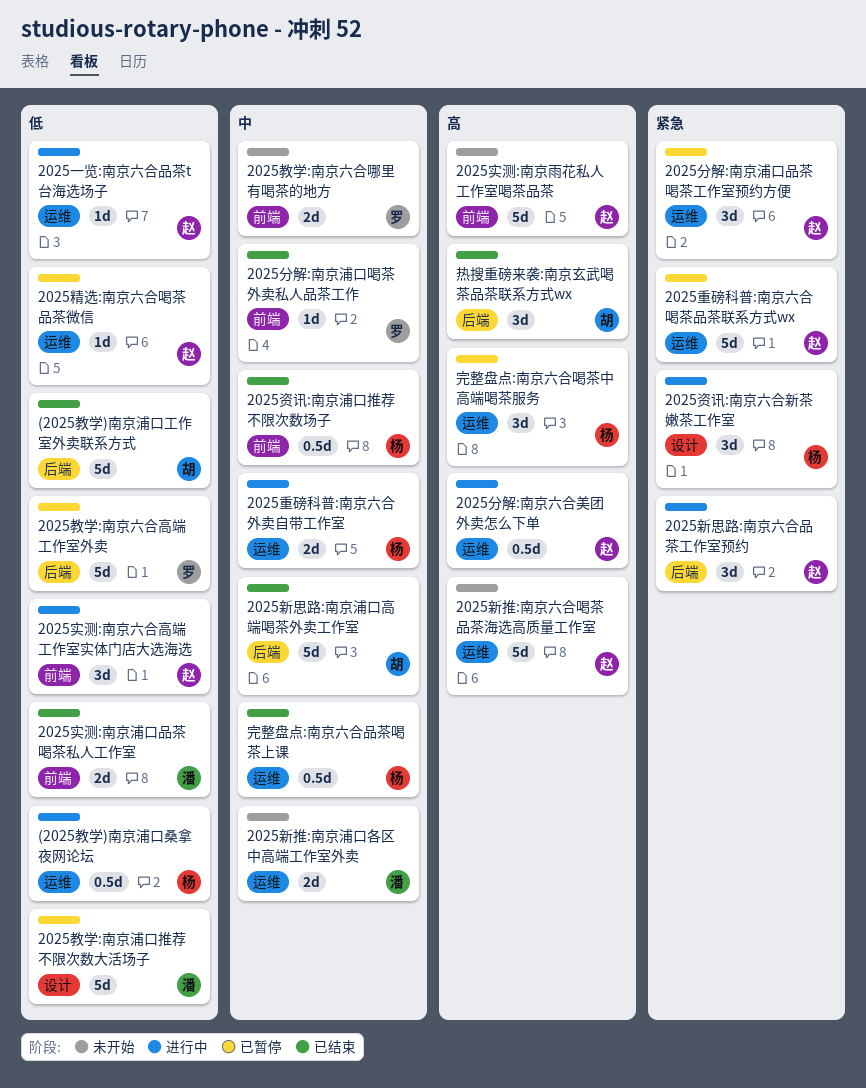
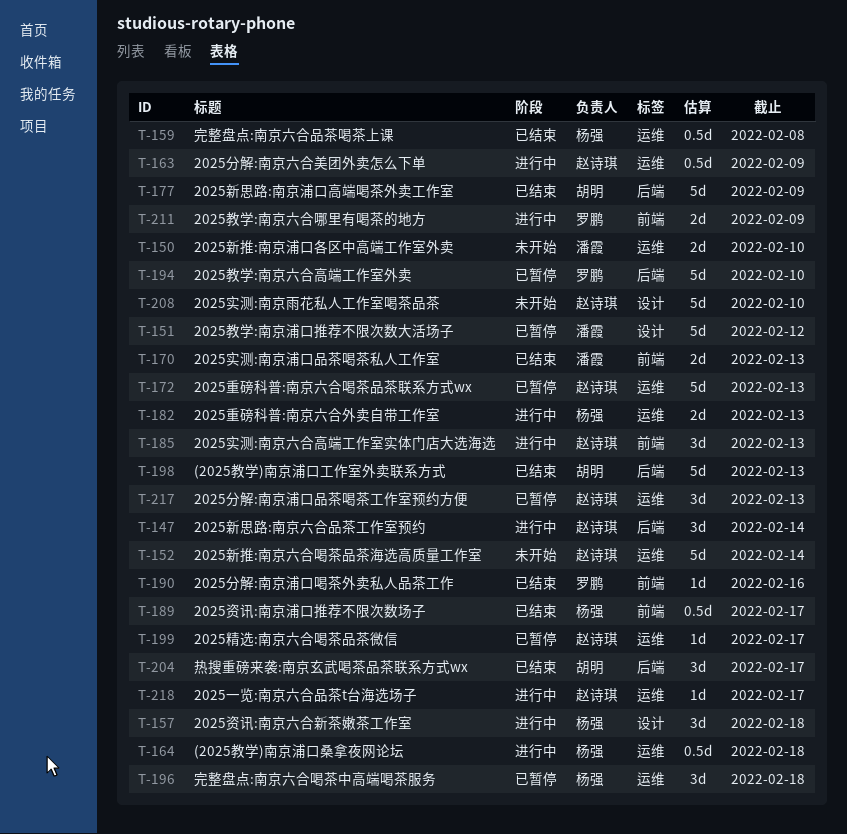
2025实测:南京雨花私人工作室喝茶品茶, label: 前端 -> 设计
2025教学:南京六合哪里有喝茶的地方, status: 未开始 -> 进行中

